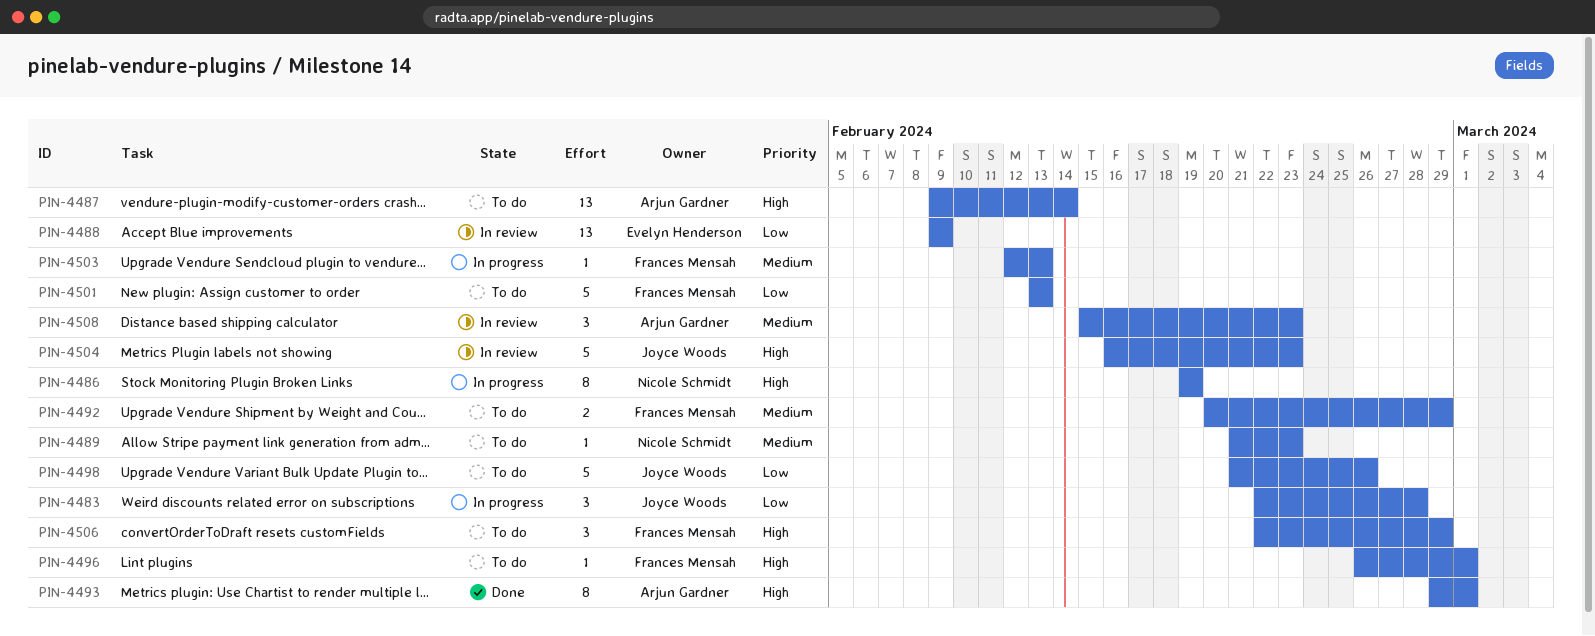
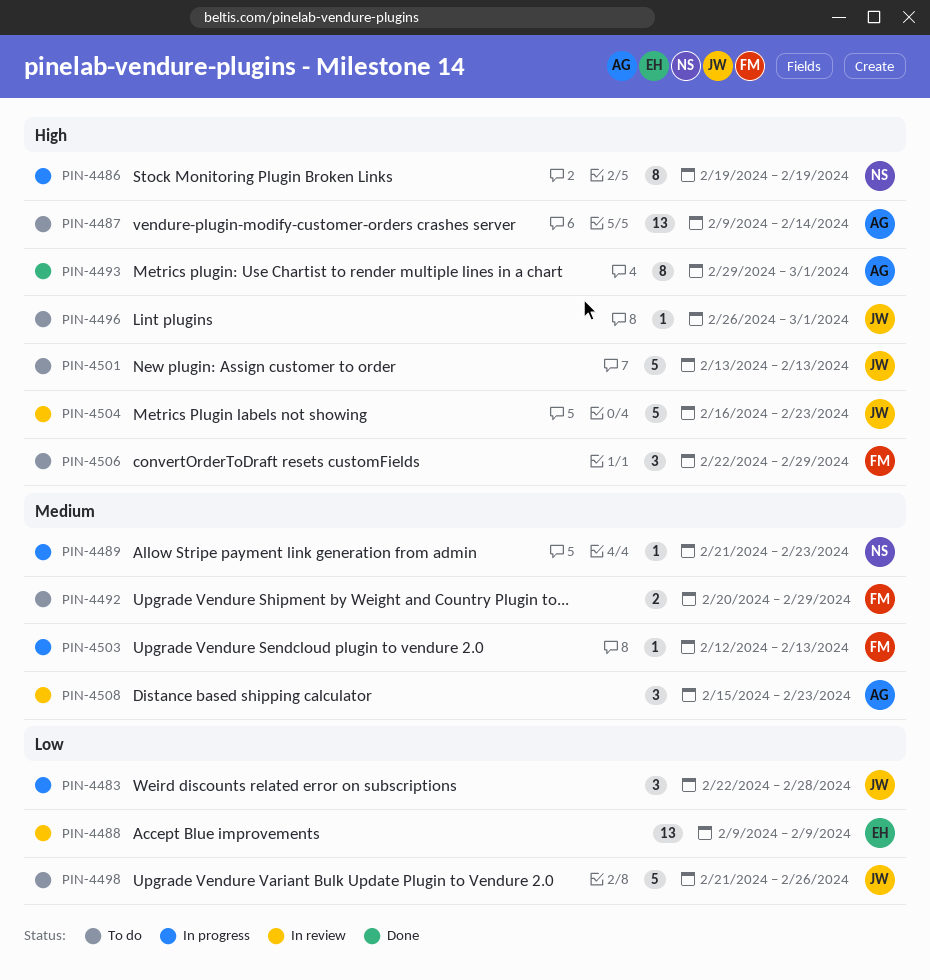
PIN-4489, status: To do -> In progress
PIN-4496, owner: Frances Mensah -> Joyce Woods
PIN-4501, owner: Frances Mensah -> Joyce Woods
PIN-4501, priority: Low -> High

